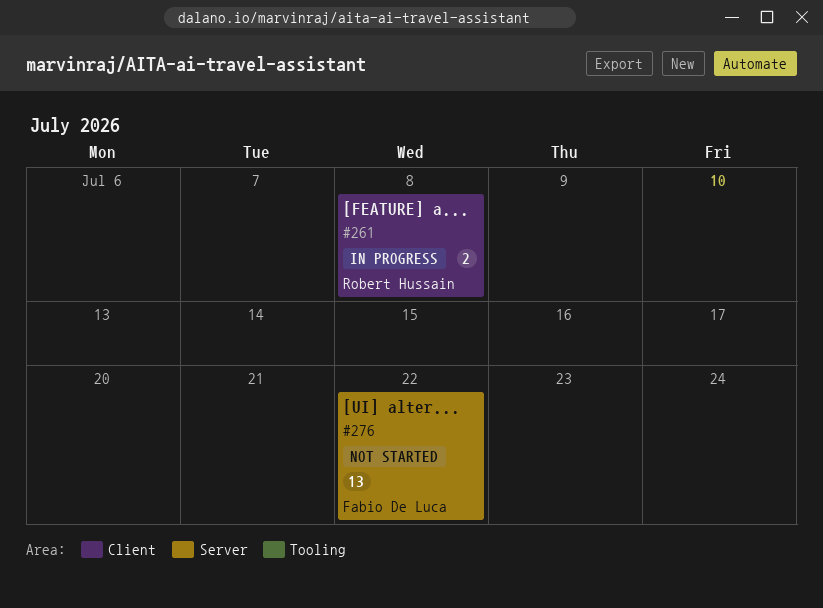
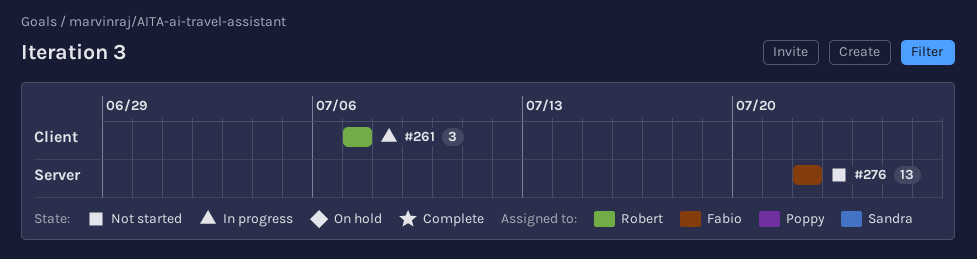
#261, estimate: 2 -> 3
#261, due: Jul 8 -> Jul 7

